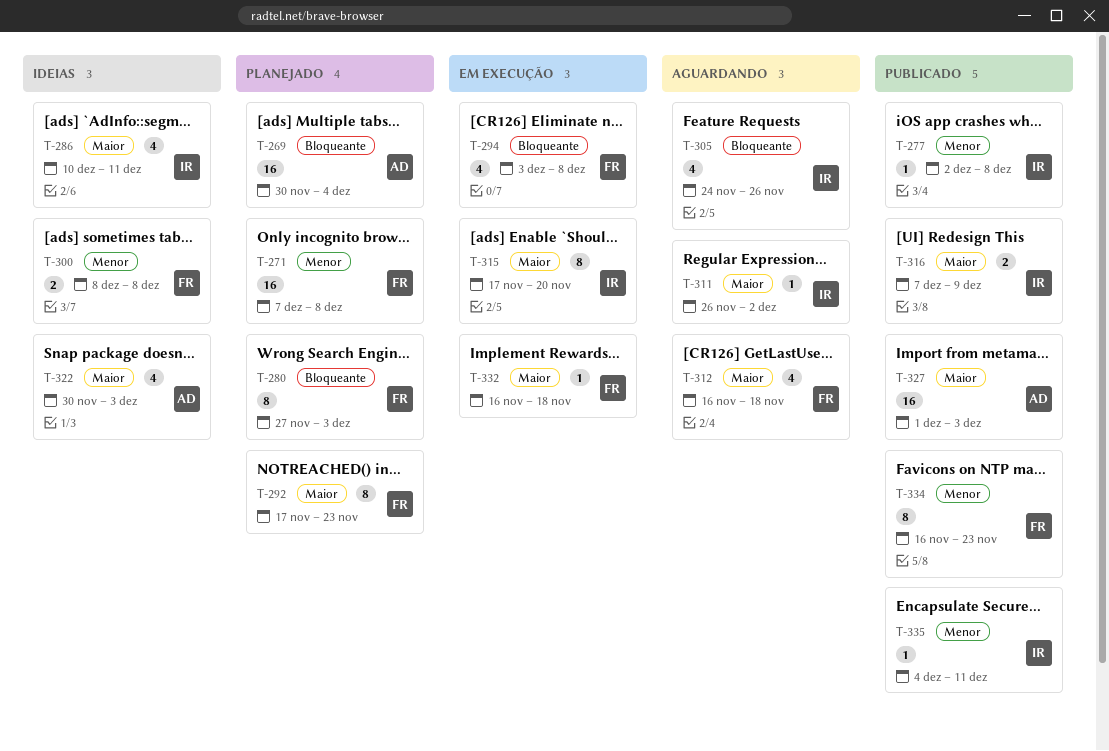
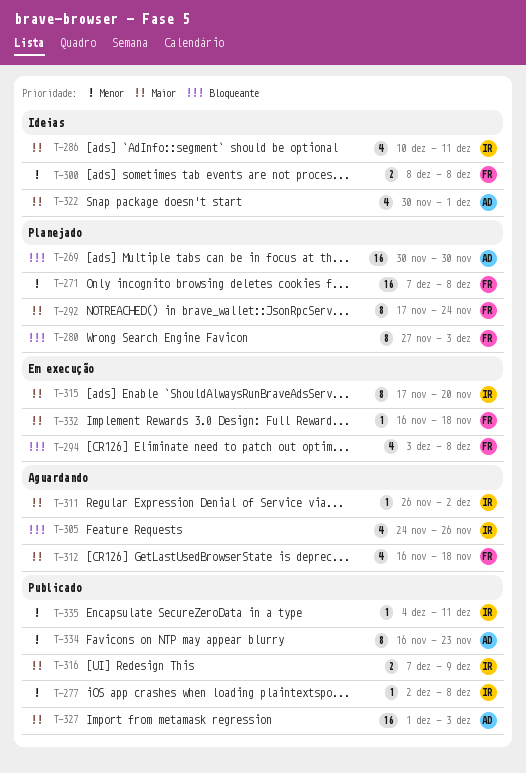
T-269, due: Dec 4 -> Nov 30
T-292, due: Nov 23 -> Nov 24
T-322, due: Dec 3 -> Dec 1
T-334, owner: FR -> AD

